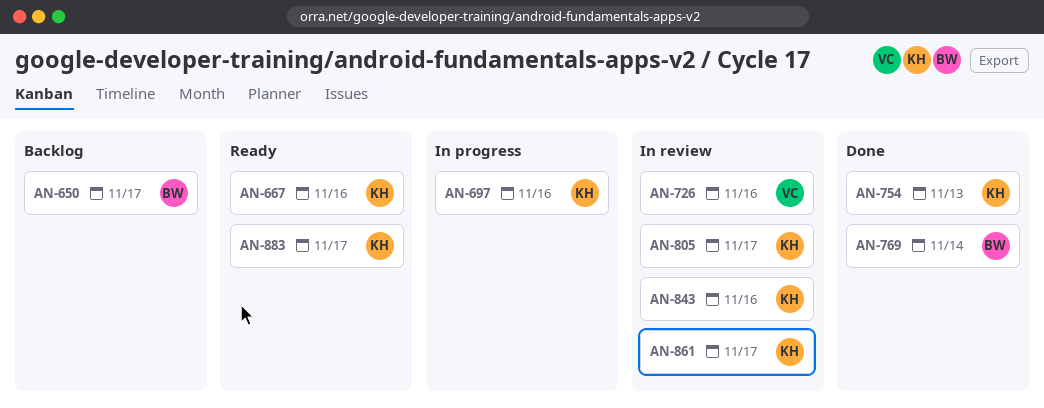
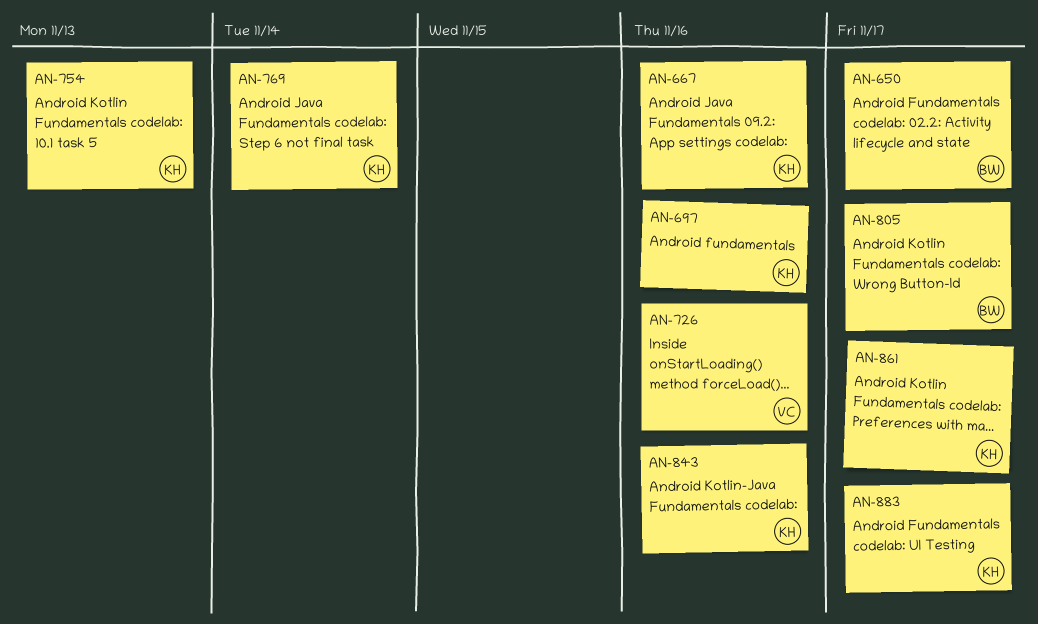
AN-769, owner: BW -> KH
AN-805, owner: KH -> BW

